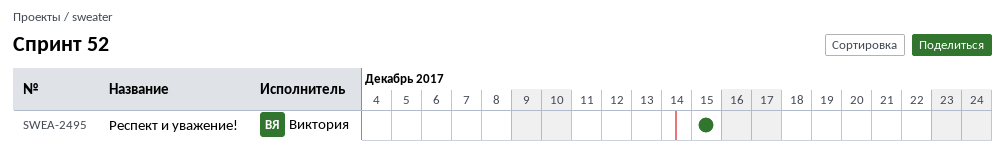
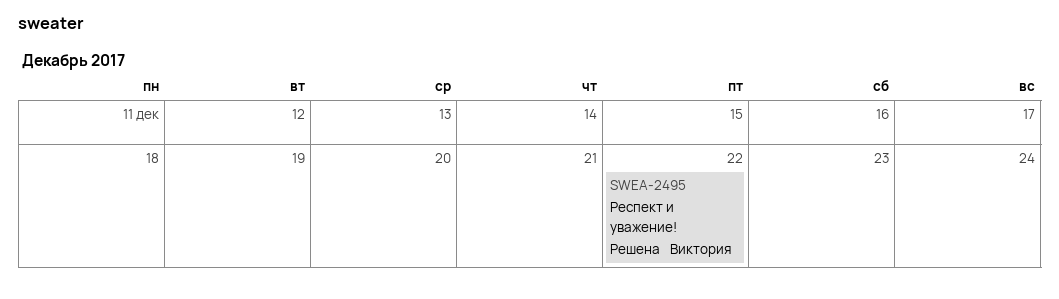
SWEA-2495, due: Dec 15 -> Dec 22

